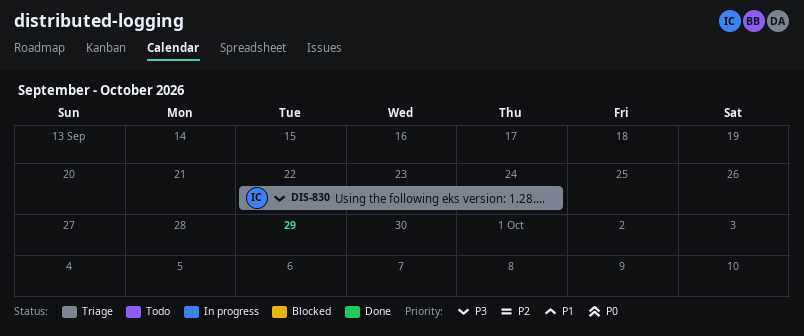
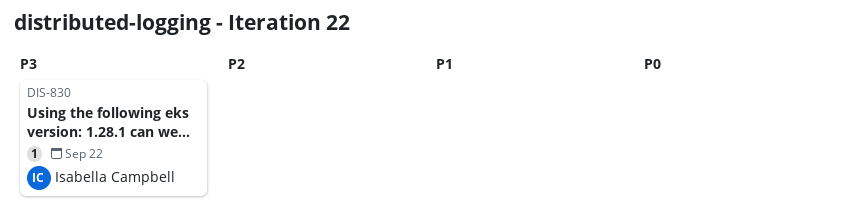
DIS-830, due: Sep 24 -> Sep 22

